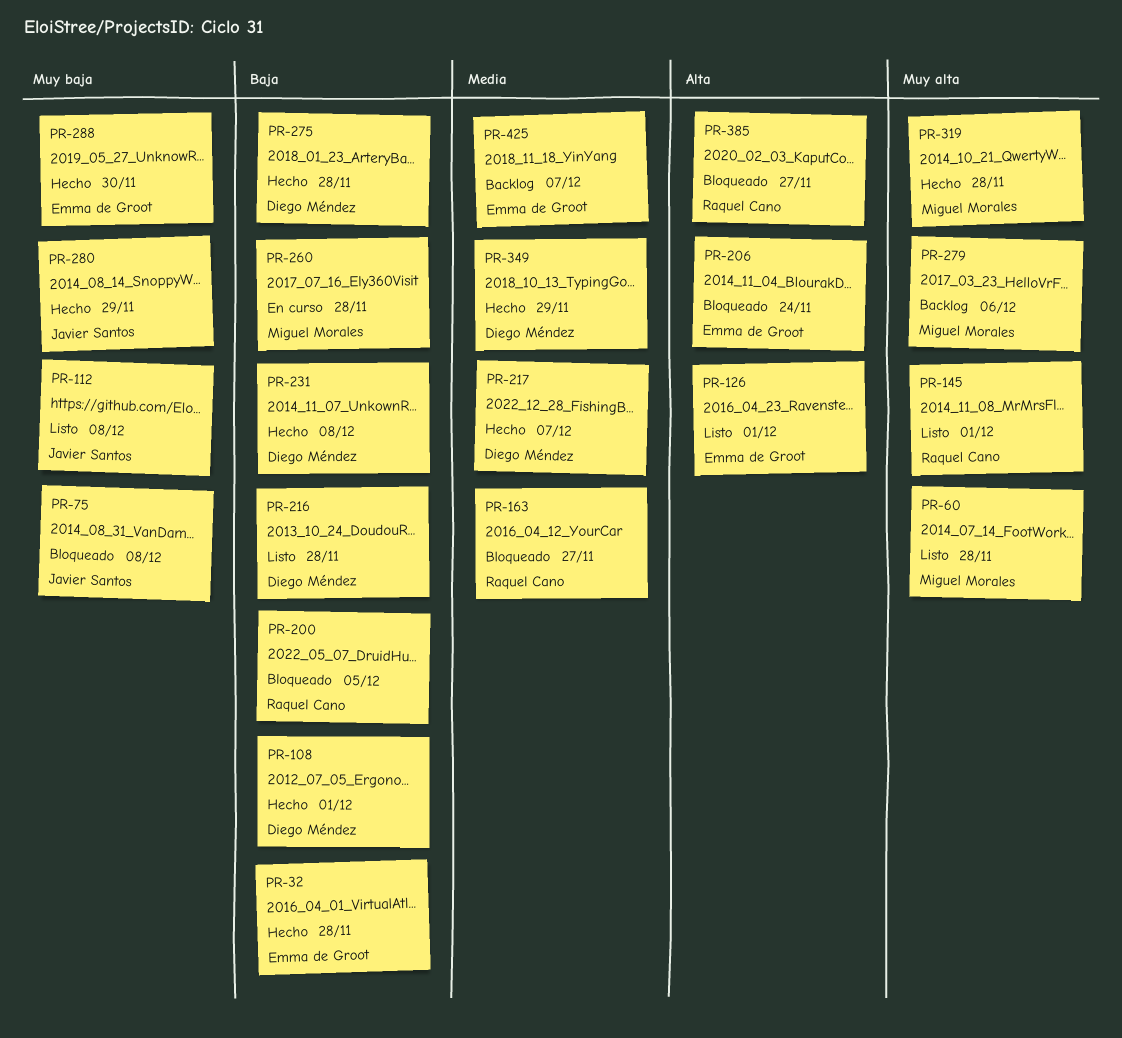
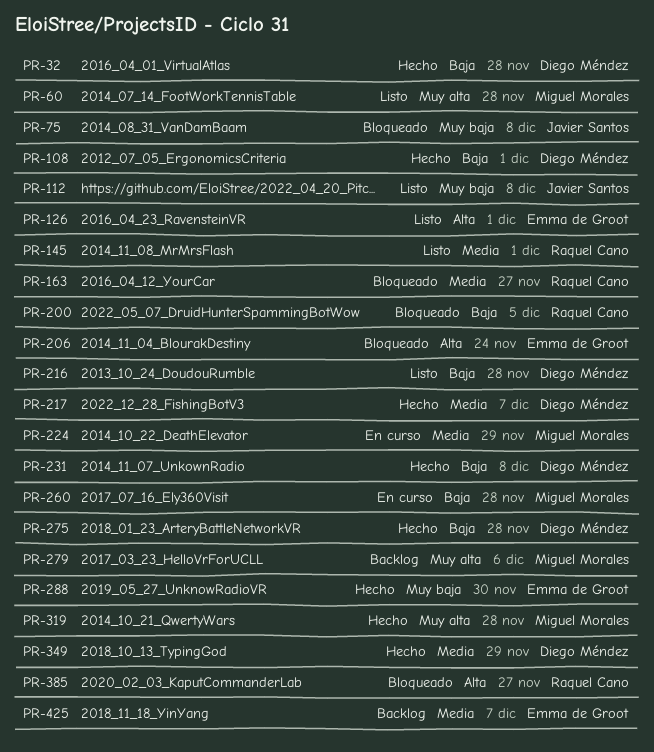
PR-32, owner: Emma de Groot -> Diego Méndez
PR-145, priority: Muy alta -> Media
PR-224: none -> present
PR-280: present -> none

